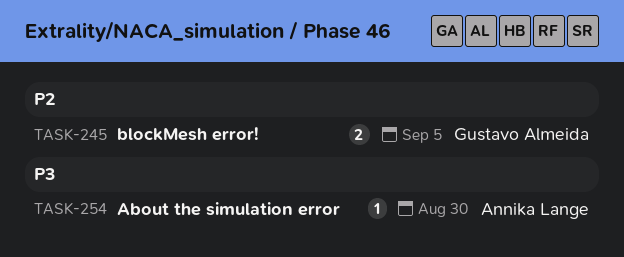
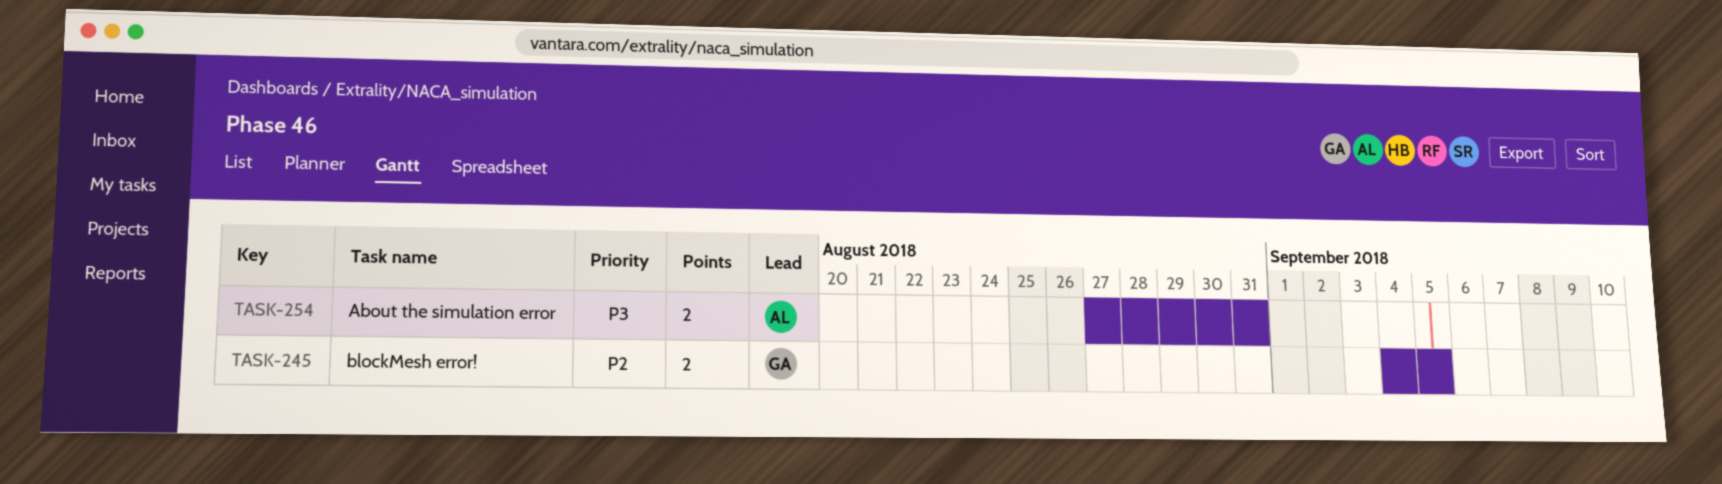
TASK-254, estimate: 1 -> 2
TASK-254, due: Aug 30 -> Aug 31

